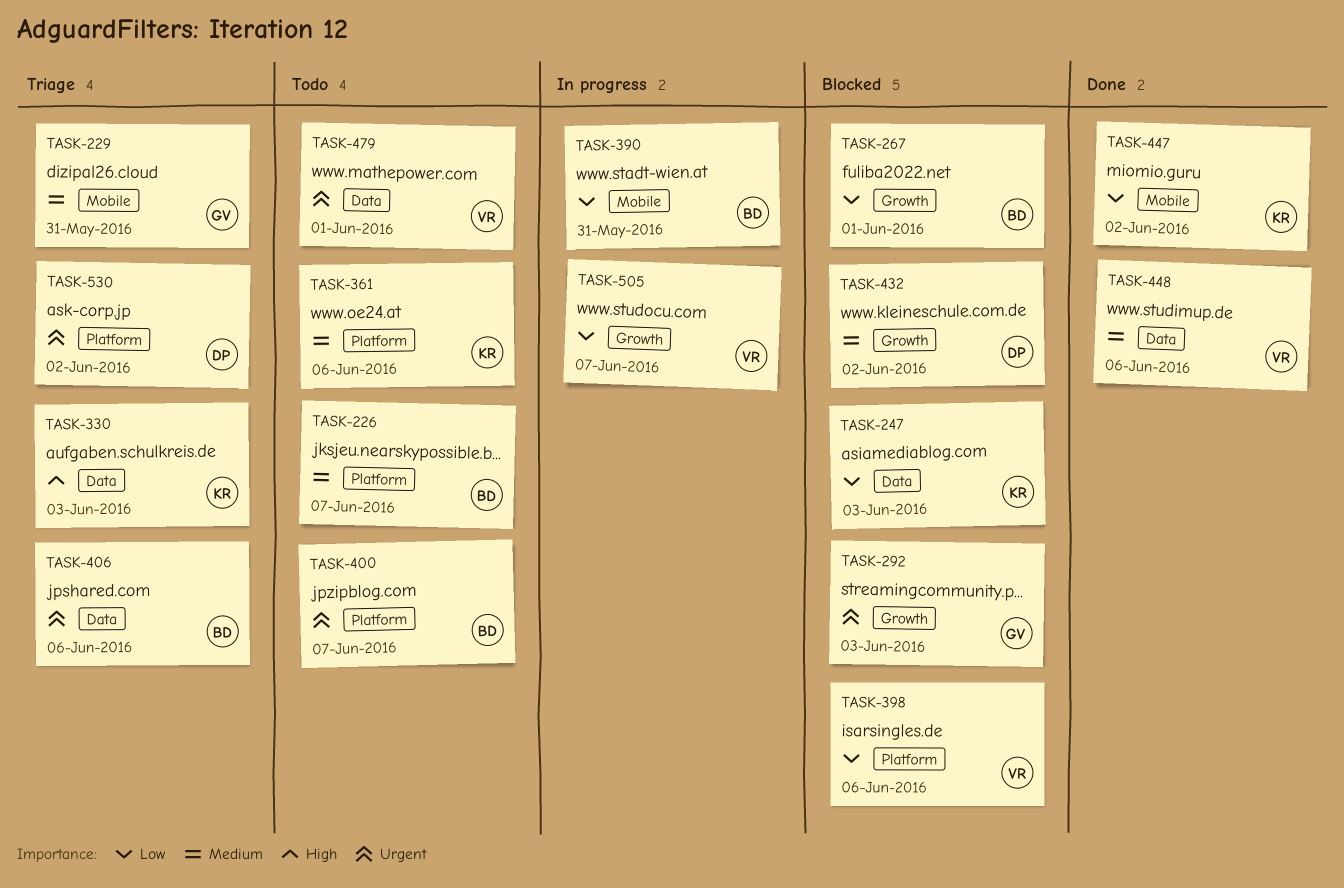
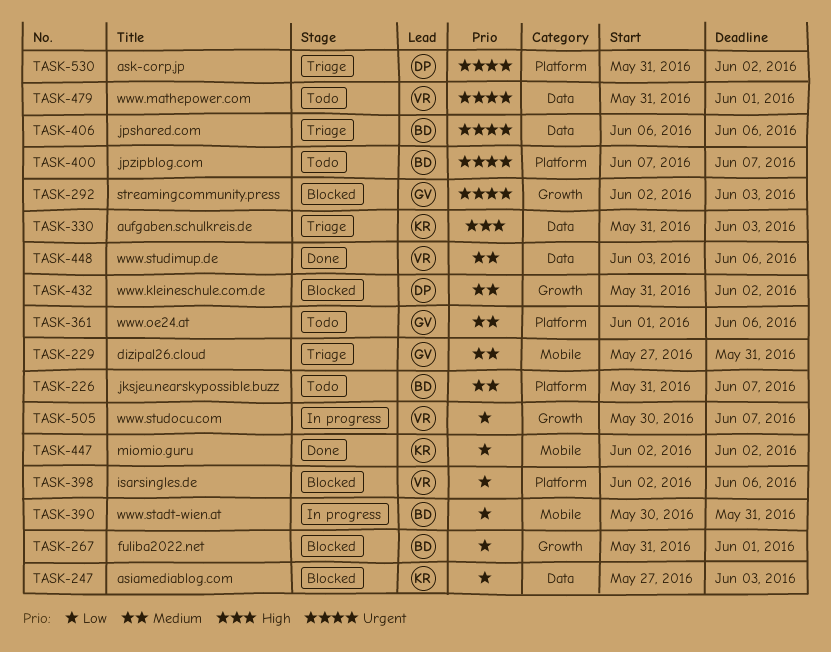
TASK-361, owner: KR -> GV

